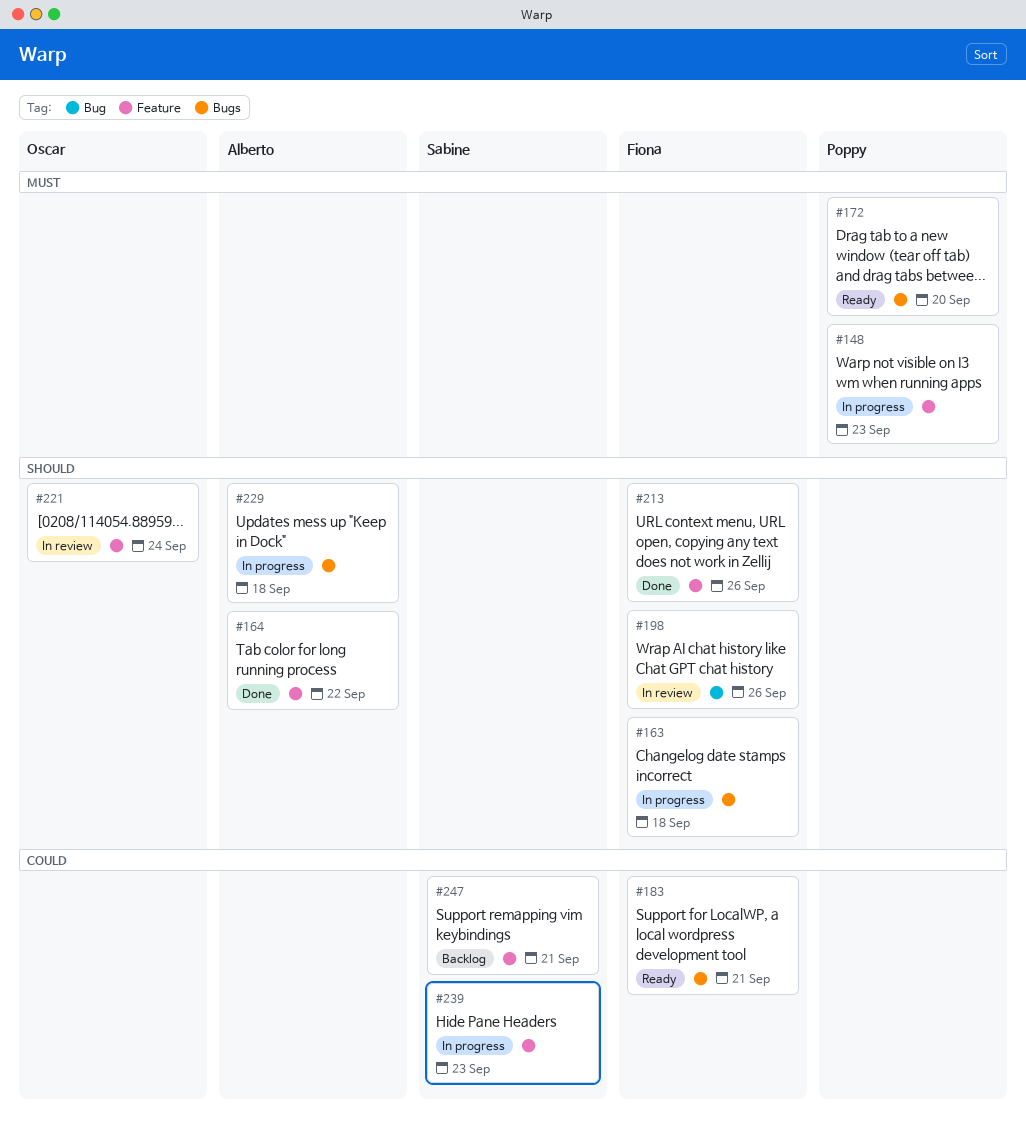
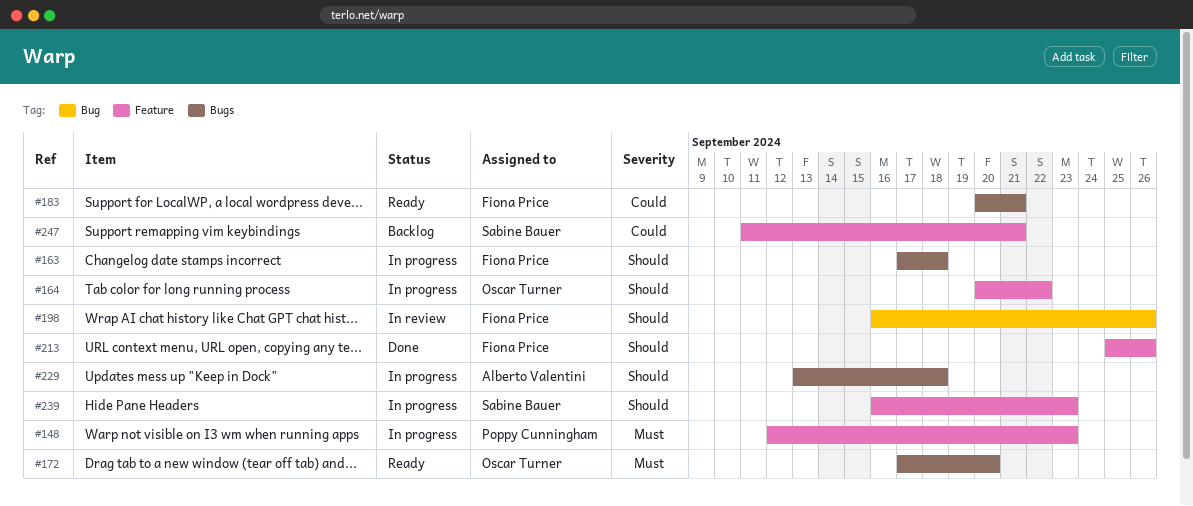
#164, status: Done -> In progress
#164, owner: Alberto Valentini -> Oscar Turner
#172, owner: Poppy Cunningham -> Oscar Turner
#221: present -> none
#239, priority: Could -> Should

